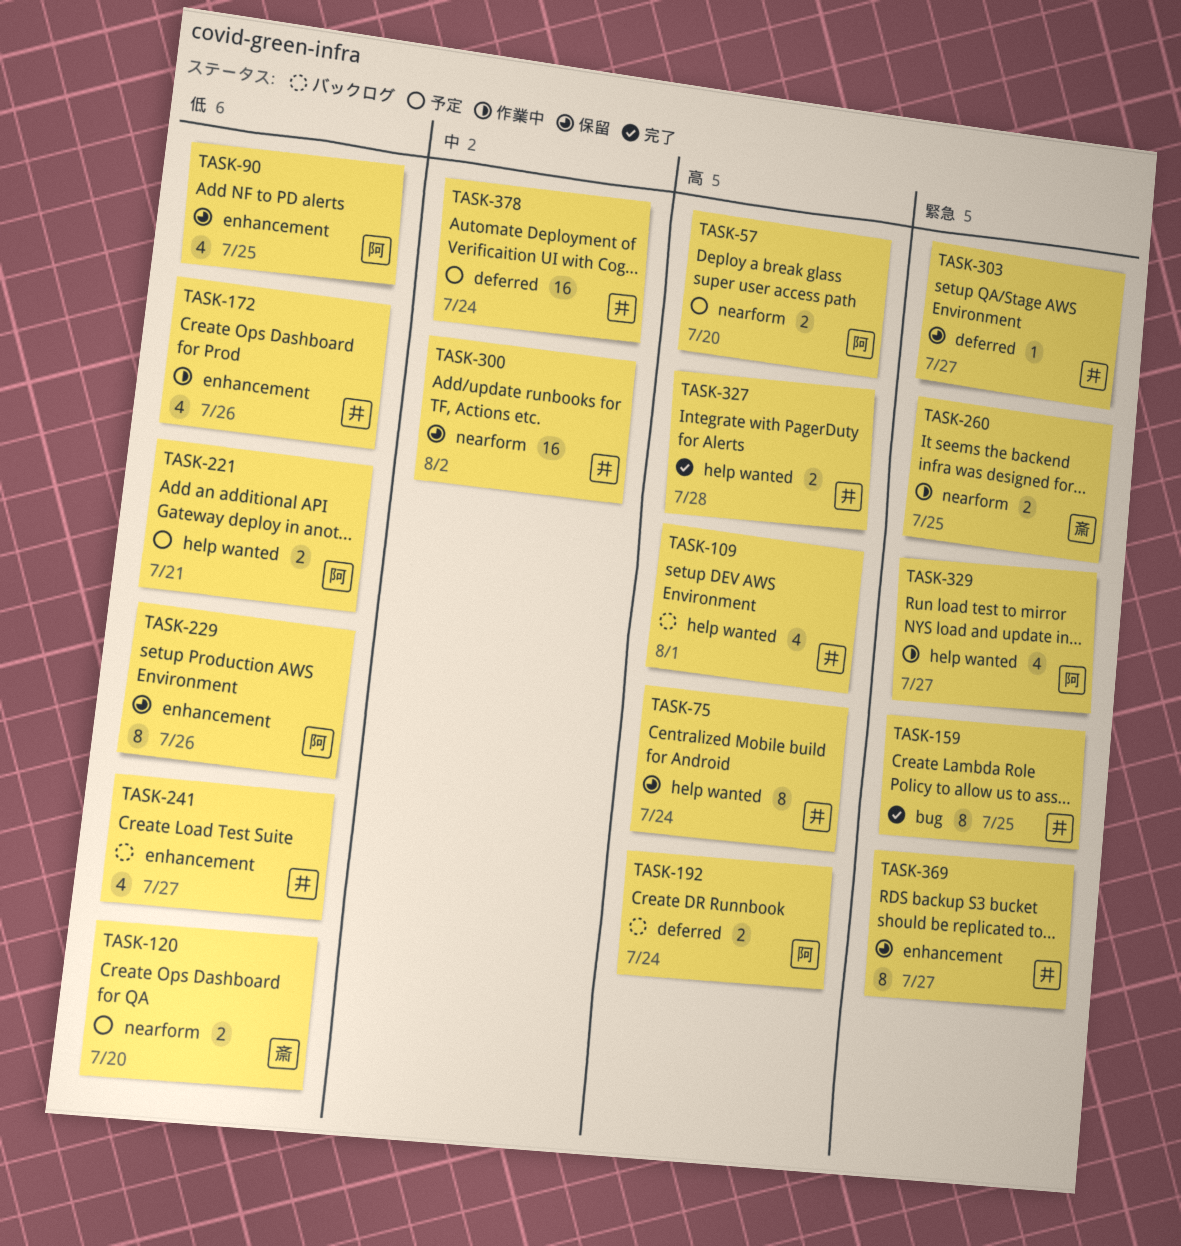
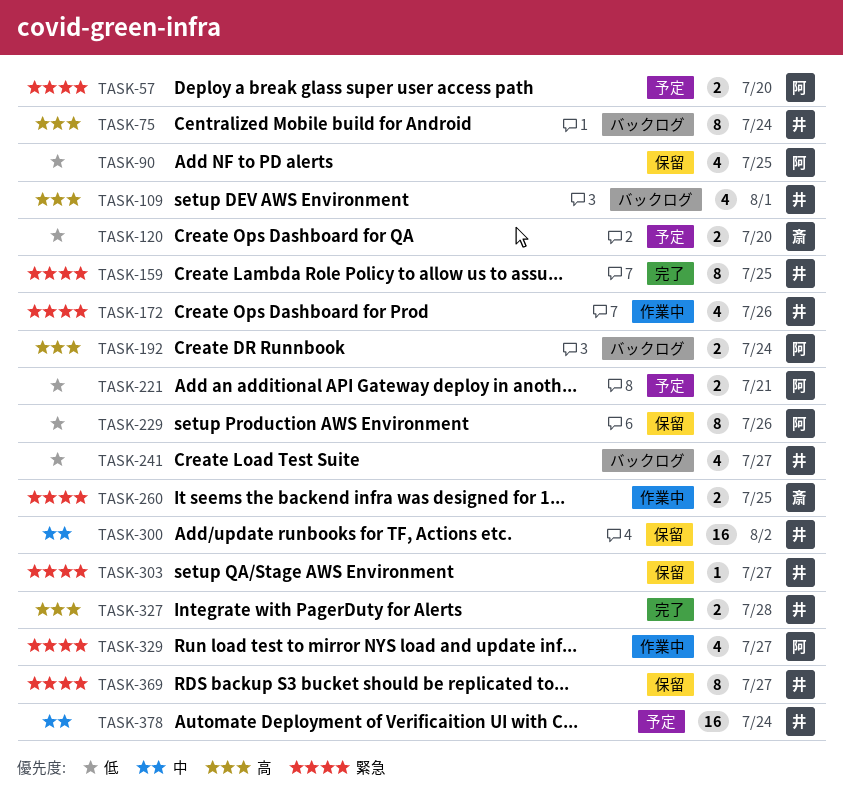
TASK-57, priority: 高 -> 緊急
TASK-75, status: 保留 -> バックログ
TASK-172, priority: 低 -> 緊急

